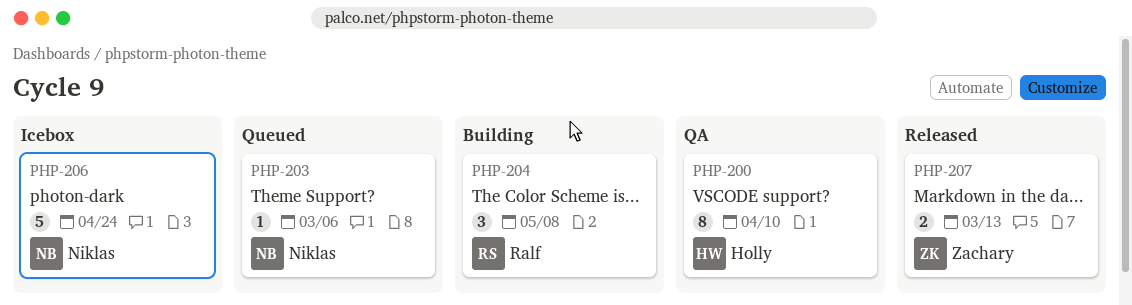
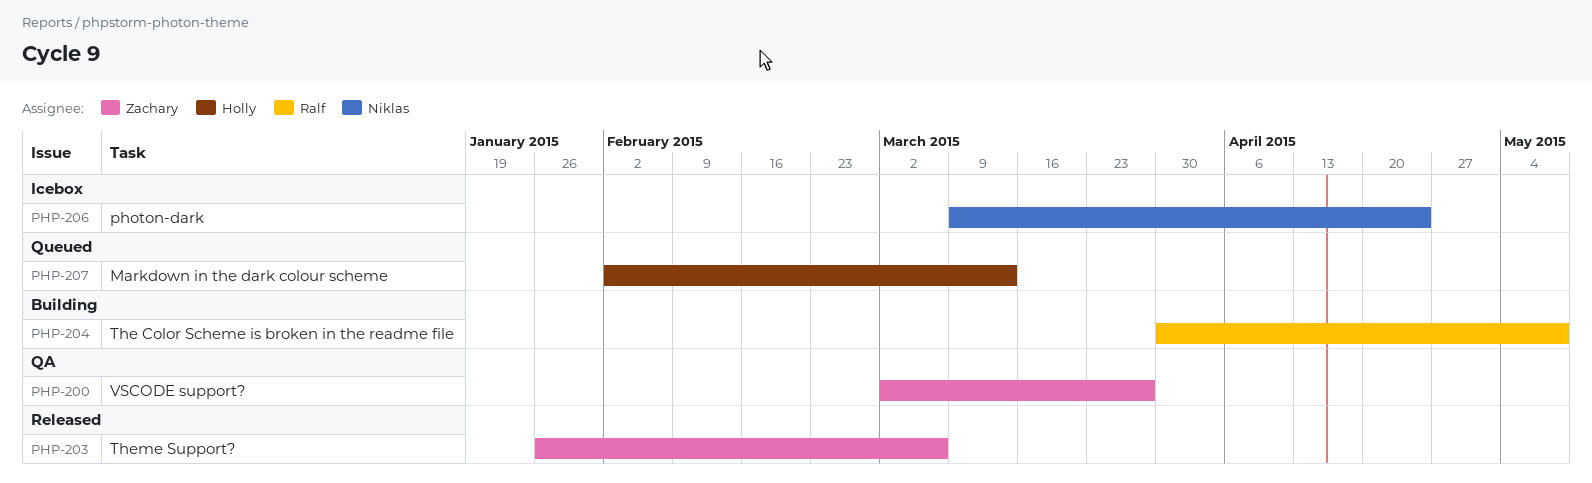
PHP-200, owner: Holly -> Zachary
PHP-200, due: Apr 10 -> Mar 27
PHP-203, status: Queued -> Released
PHP-203, owner: Niklas -> Zachary
PHP-207, status: Released -> Queued
PHP-207, owner: Zachary -> Holly

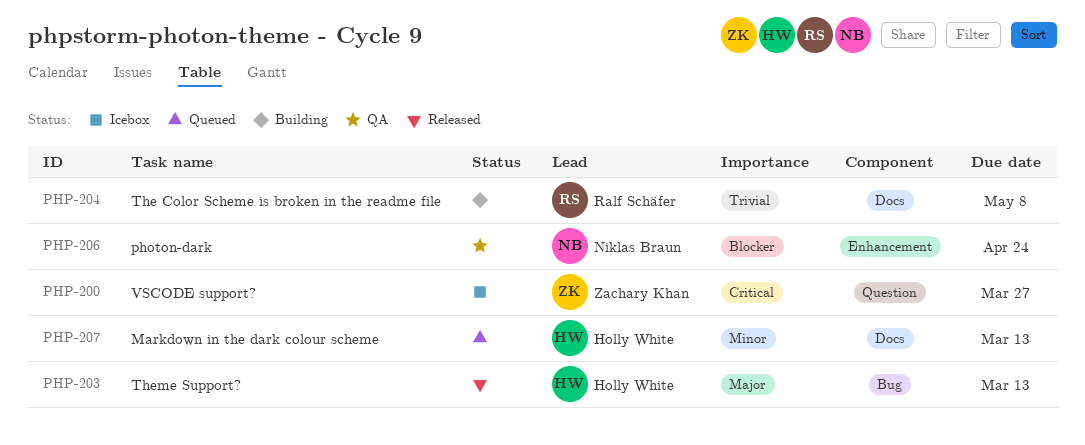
PHP-200, status: QA -> Icebox
PHP-203, owner: Zachary Khan -> Holly White
PHP-203, due: Mar 6 -> Mar 13
PHP-206, status: Icebox -> QA

